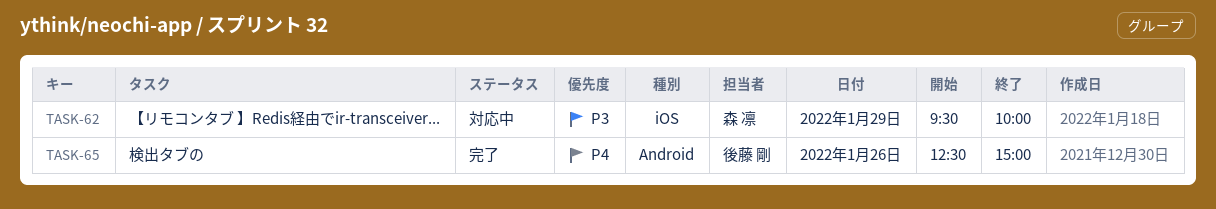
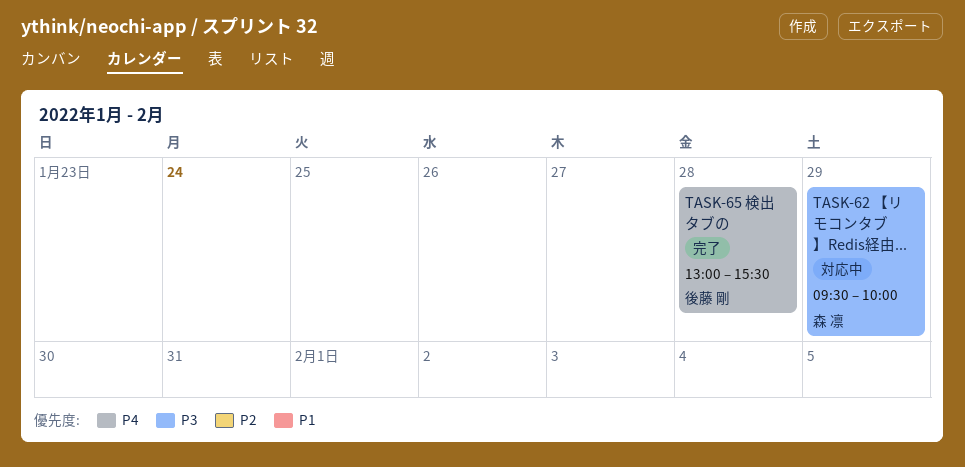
TASK-65, day: Jan 26 -> Jan 28
TASK-65, begins: 12:30 -> 13:00
TASK-65, ends: 15:00 -> 15:30

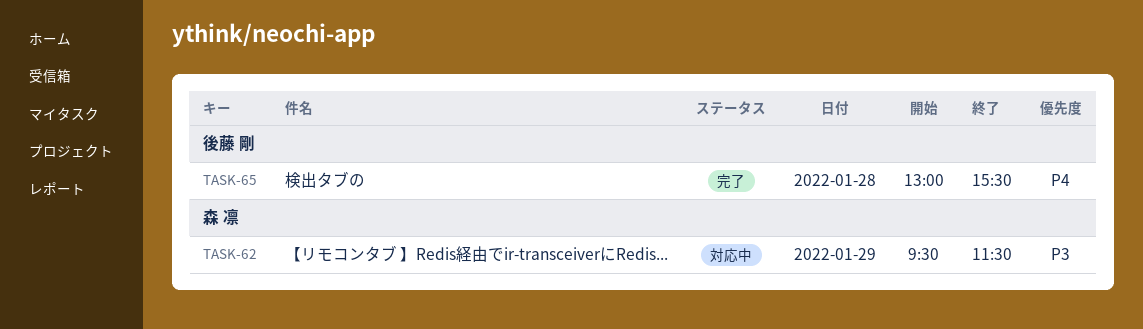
TASK-62, ends: 10:00 -> 11:30

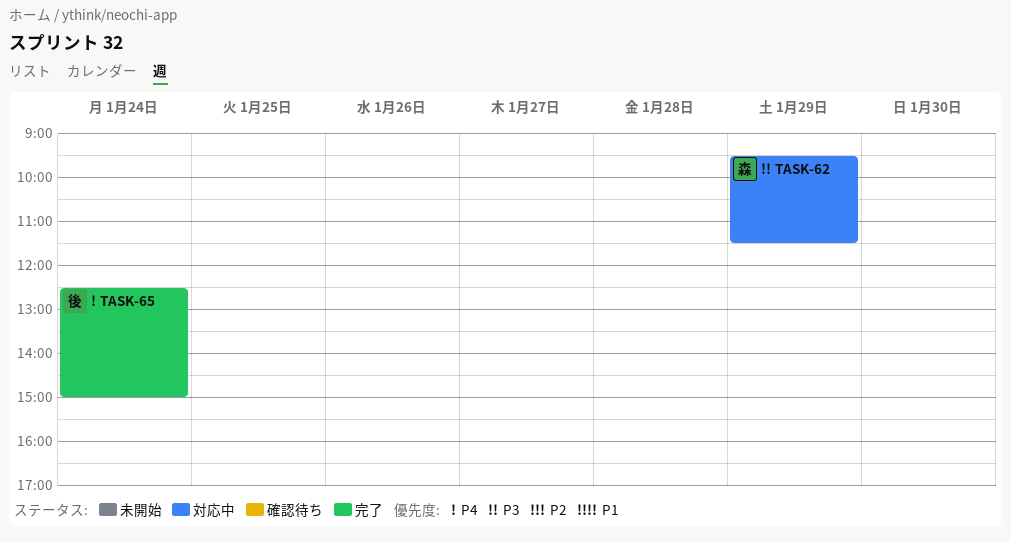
TASK-65, day: Jan 28 -> Jan 24
TASK-65, begins: 13:00 -> 12:30
TASK-65, ends: 15:30 -> 15:00

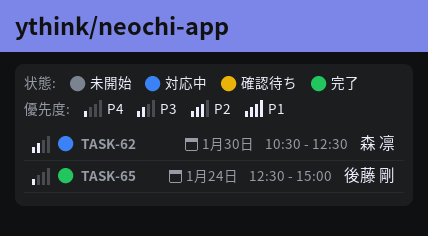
TASK-62, day: Jan 29 -> Jan 30
TASK-62, begins: 09:30 -> 10:30
TASK-62, ends: 11:30 -> 12:30

